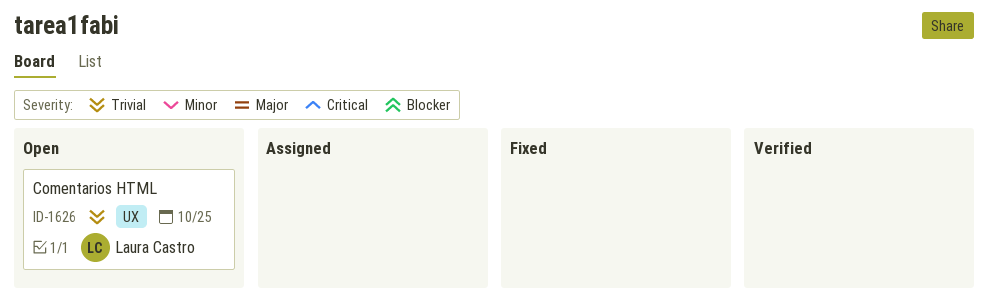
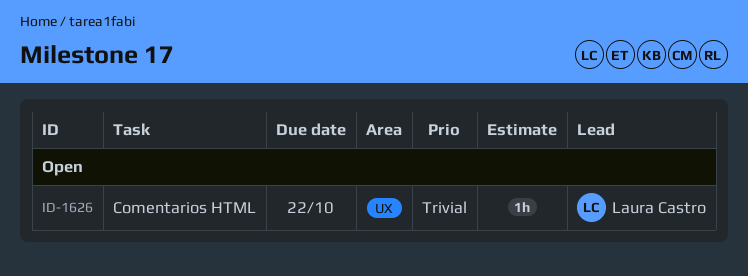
ID-1626, due: Oct 25 -> Oct 22

